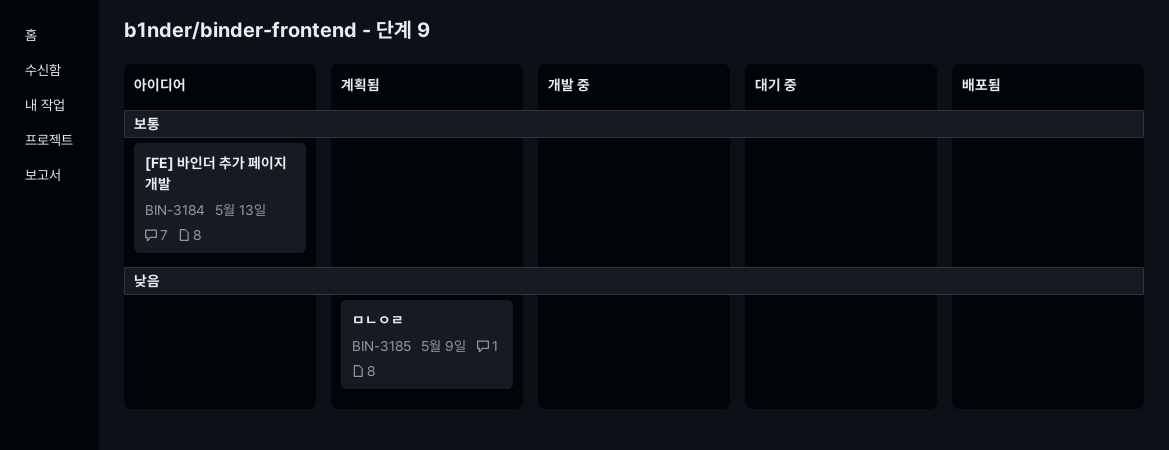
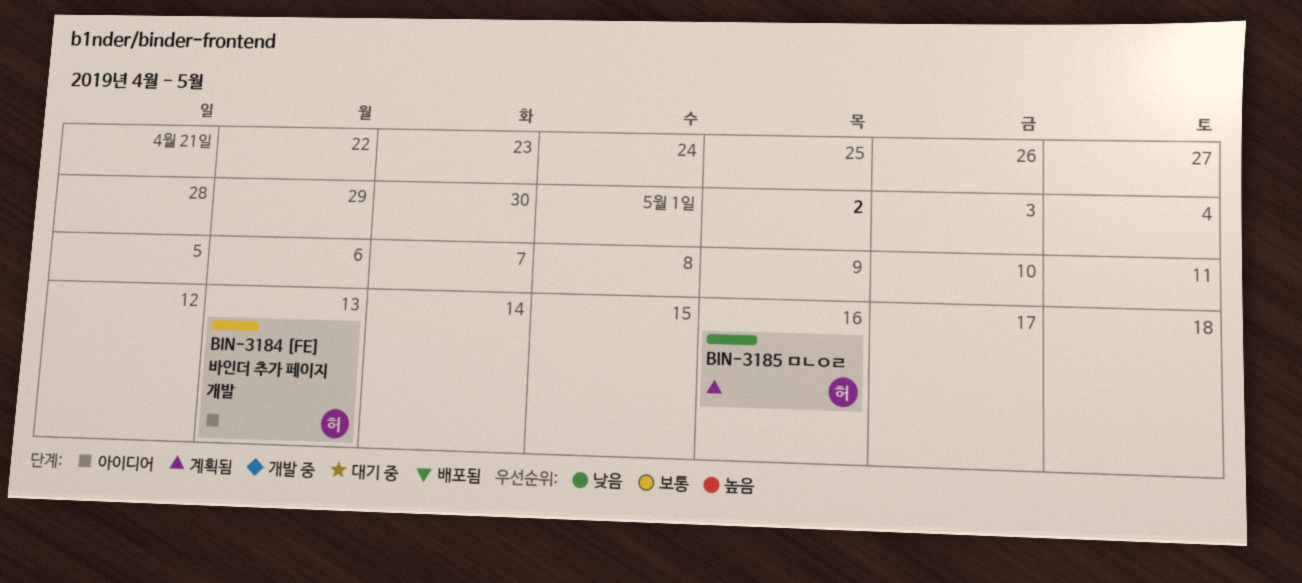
BIN-3185, due: May 9 -> May 16

